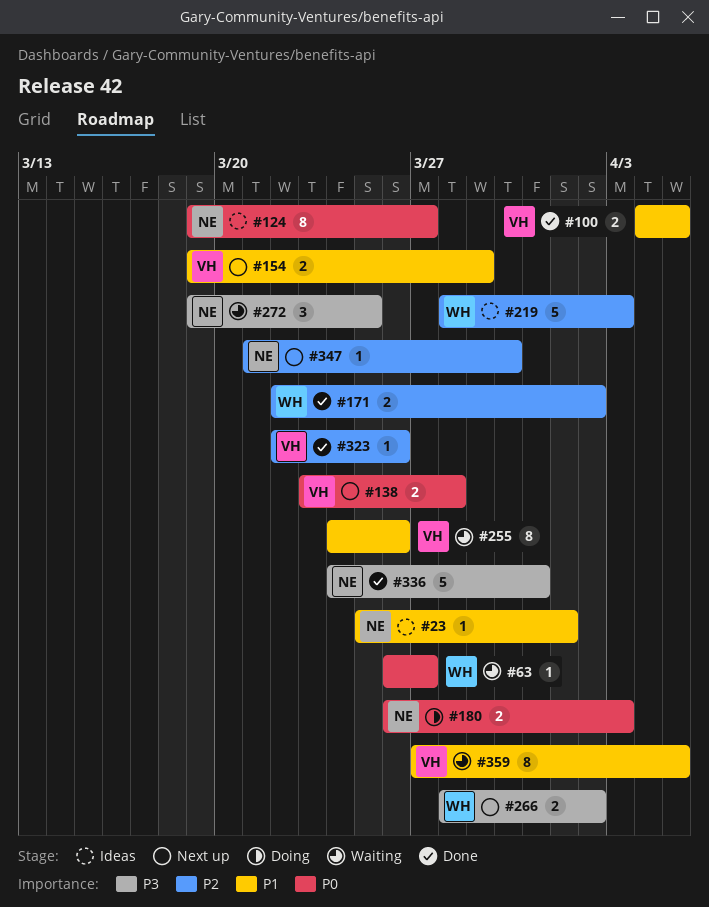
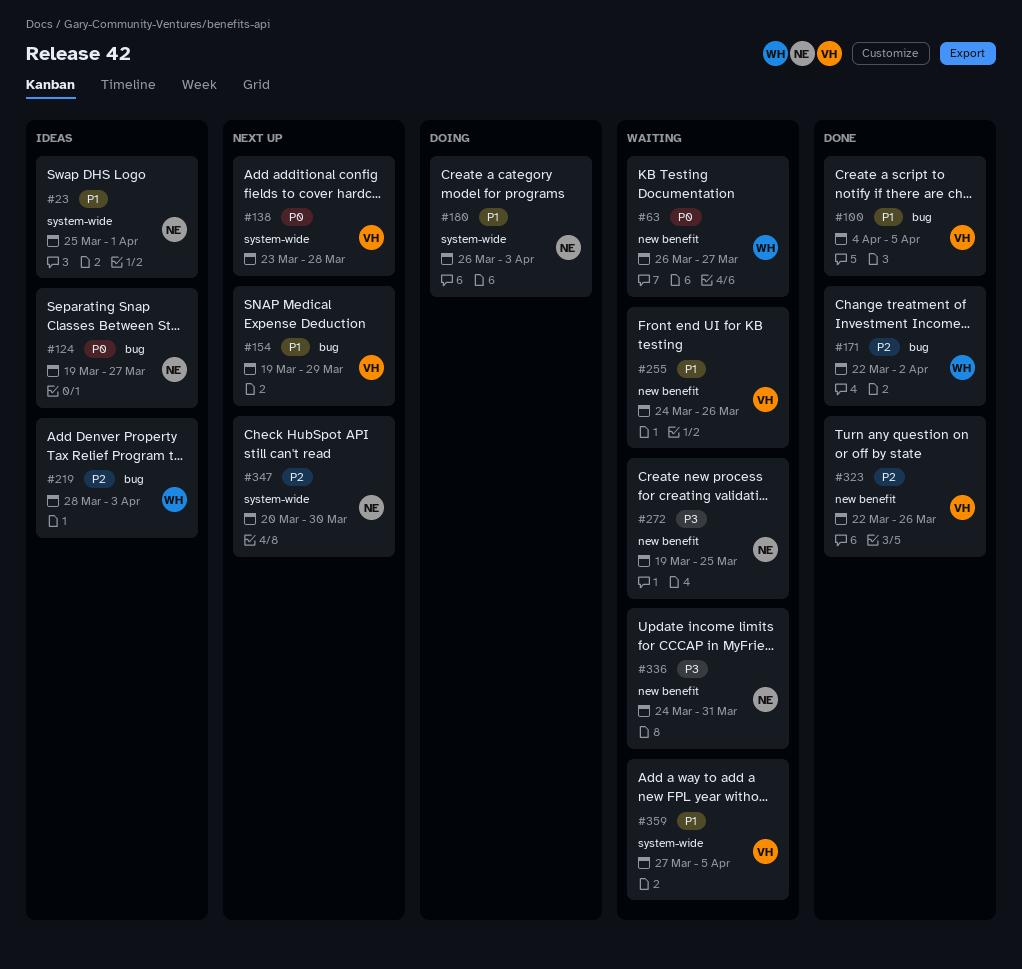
#180, priority: P0 -> P1
#266: present -> none
#336, status: Done -> Waiting
#347, start: Mar 21 -> Mar 20

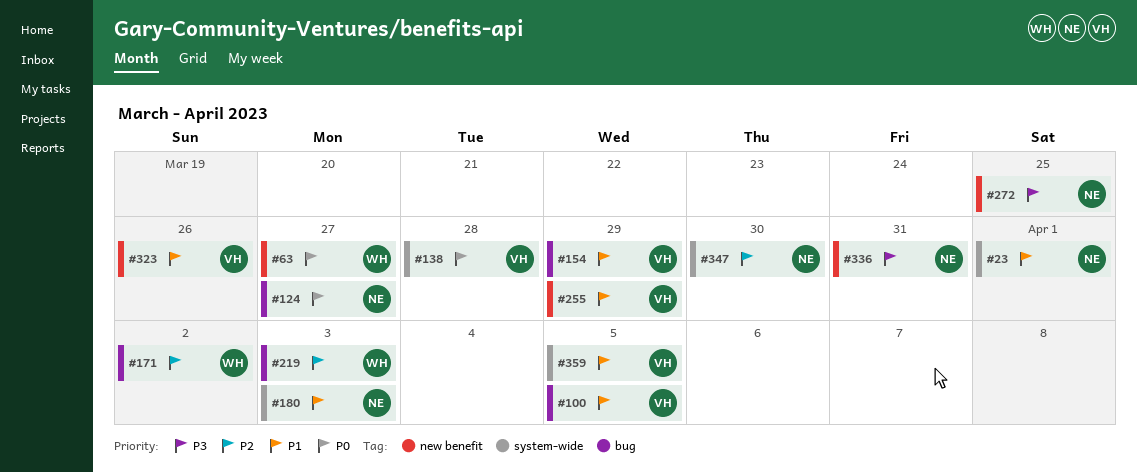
#255, due: Mar 26 -> Mar 29
#323, priority: P2 -> P1

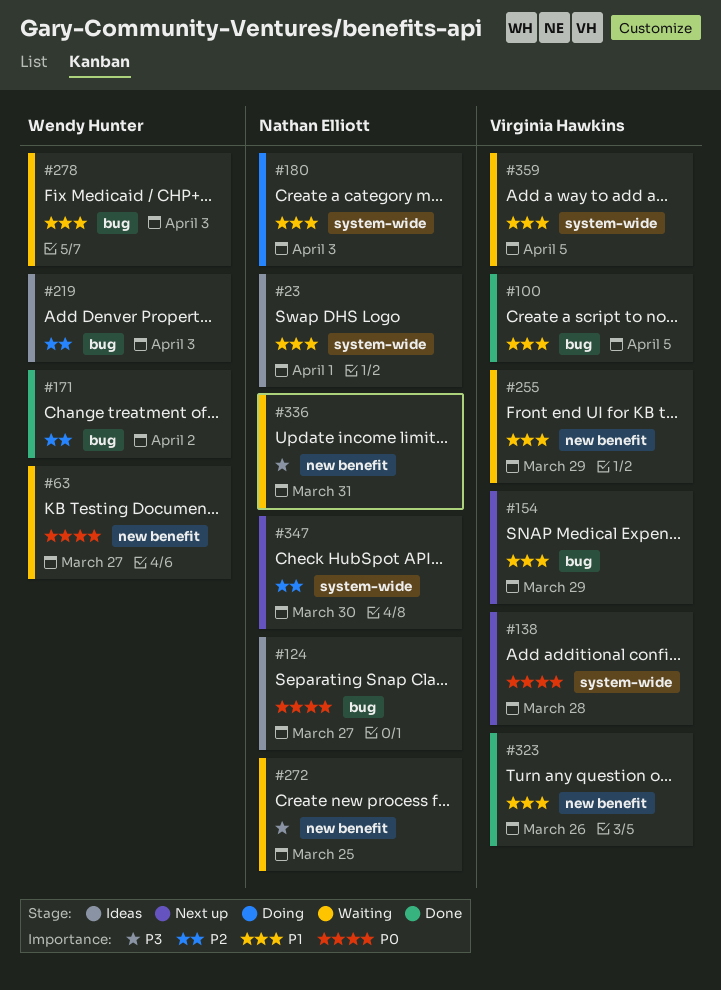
#278: none -> present

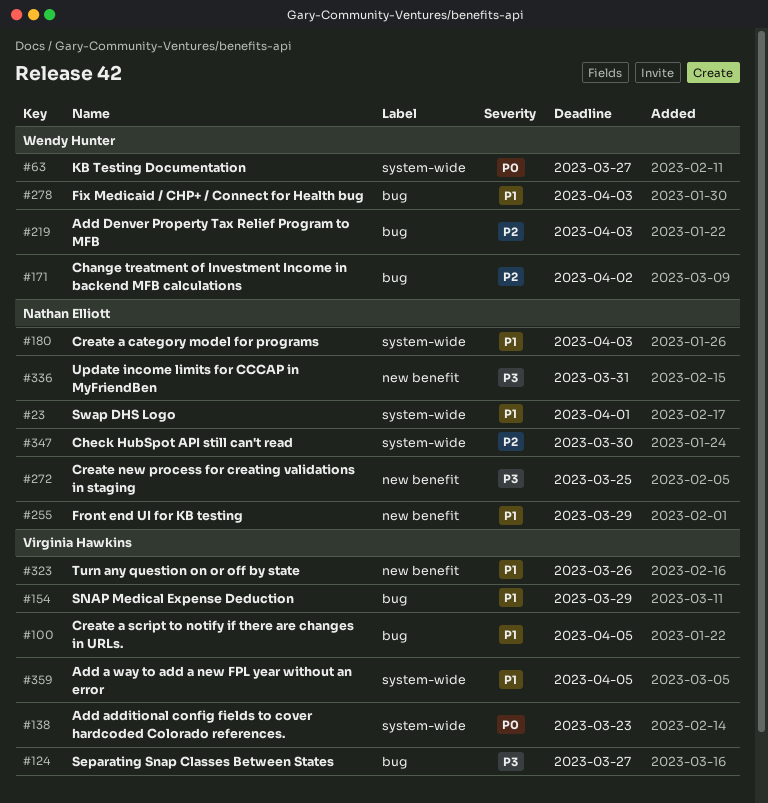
#63, label: new benefit -> system-wide
#124, owner: Nathan Elliott -> Virginia Hawkins
#124, priority: P0 -> P3
#138, due: Mar 28 -> Mar 23
#255, owner: Virginia Hawkins -> Nathan Elliott

